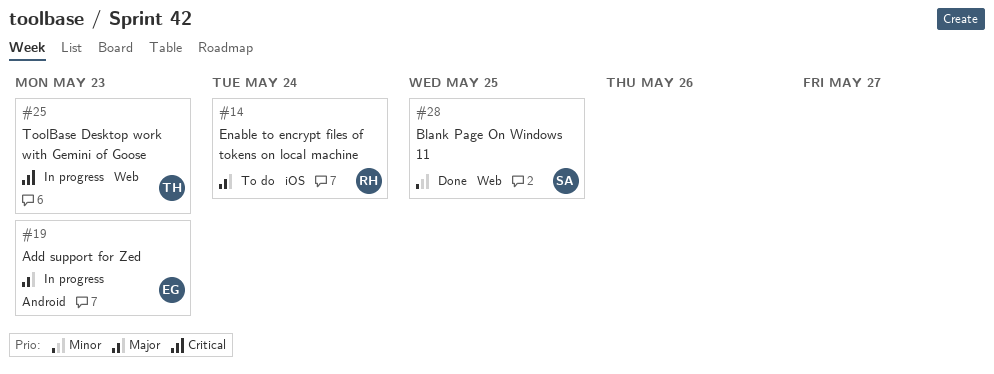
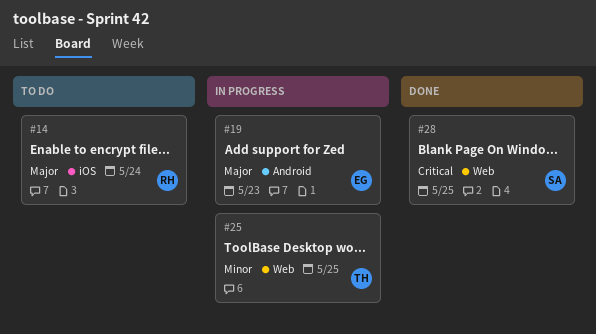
#25, priority: Critical -> Minor
#25, due: May 23 -> May 25
#28, priority: Minor -> Critical

